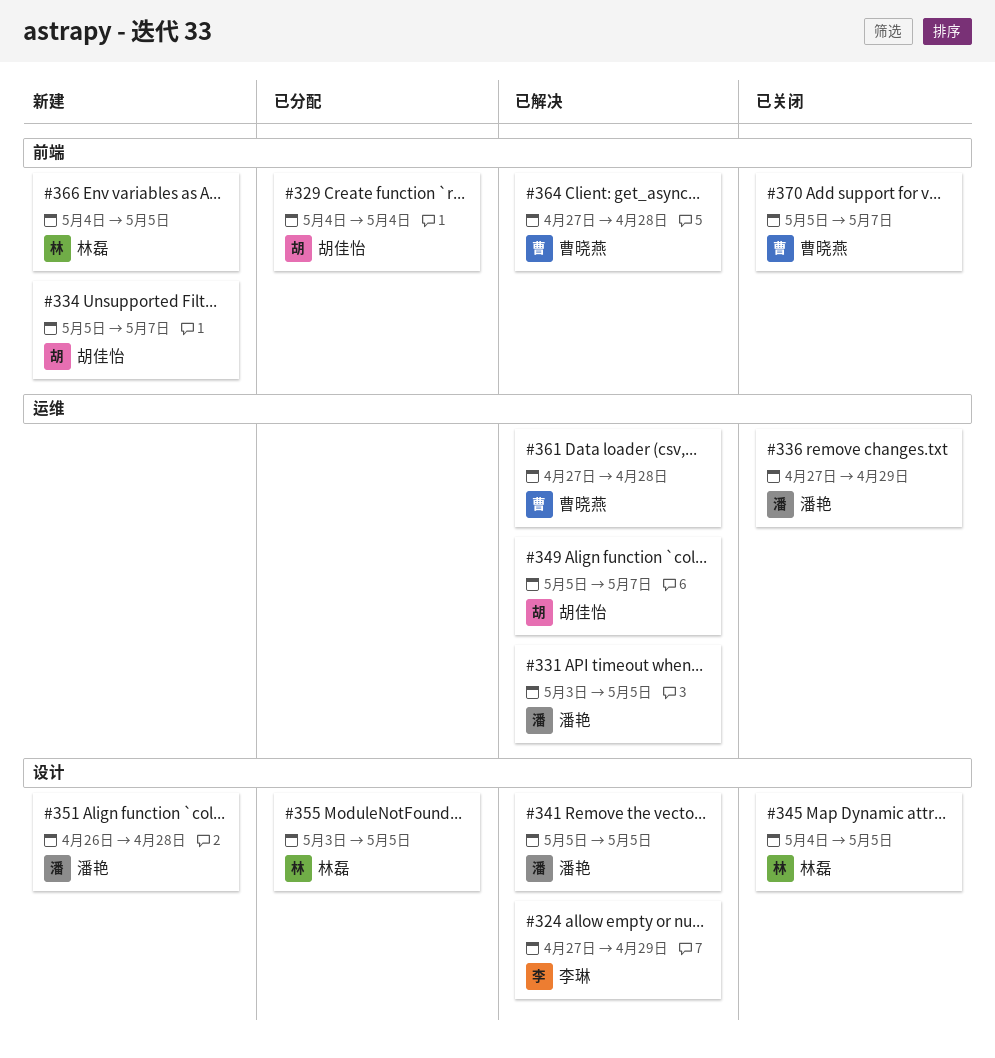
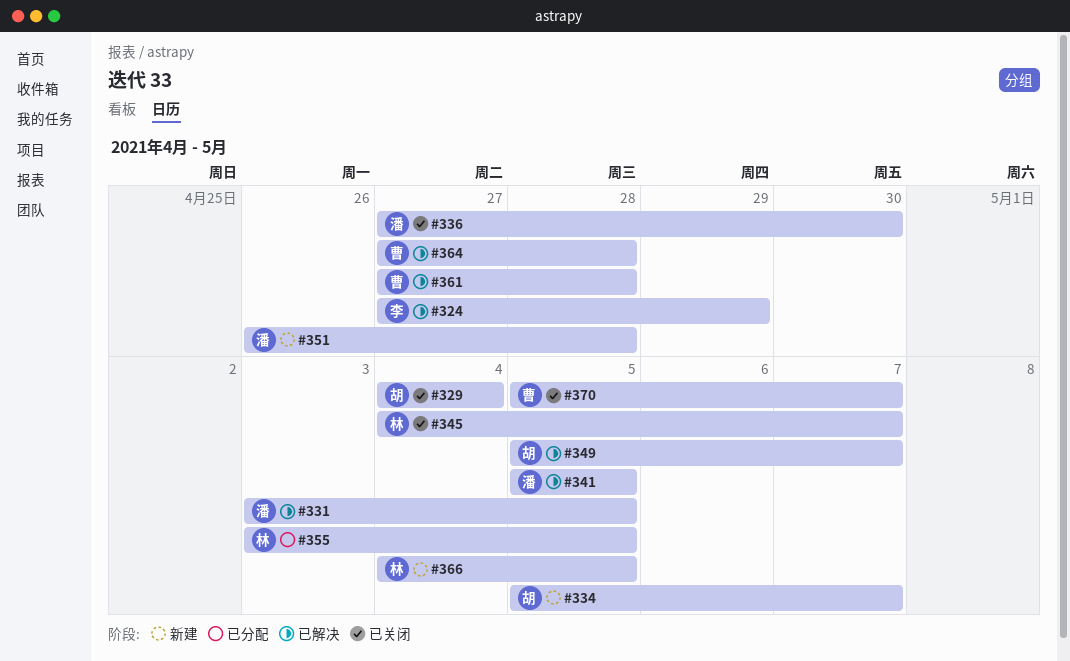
#329, status: 已分配 -> 已关闭
#336, due: Apr 29 -> Apr 30
#345, due: May 5 -> May 7

